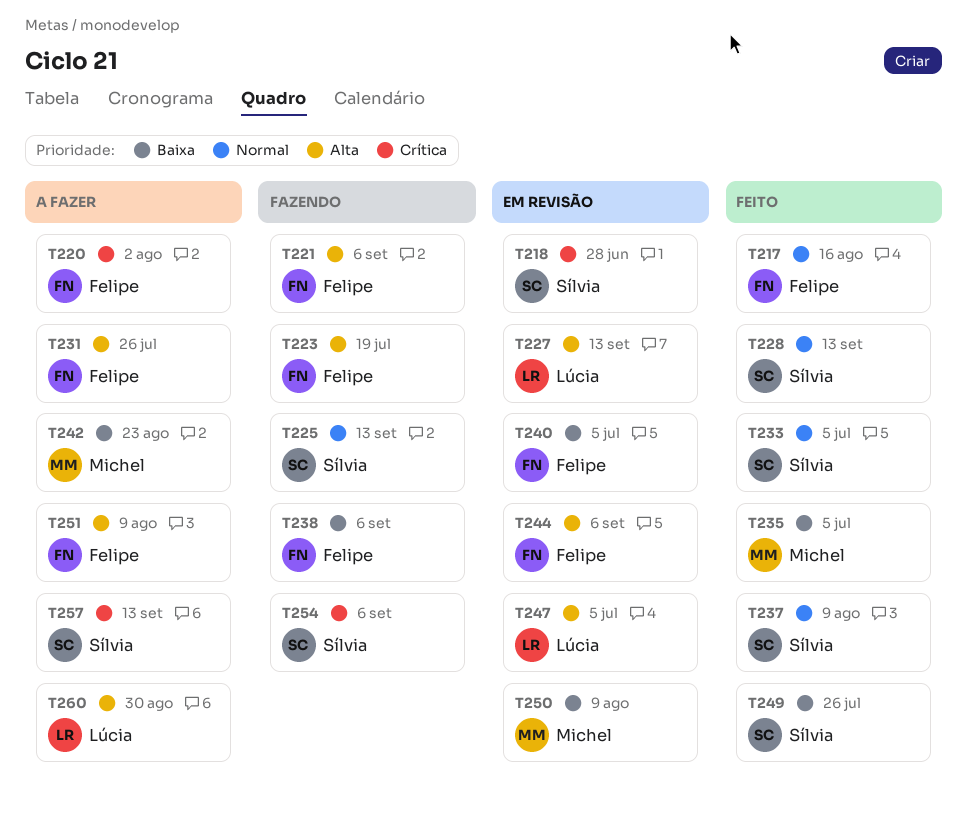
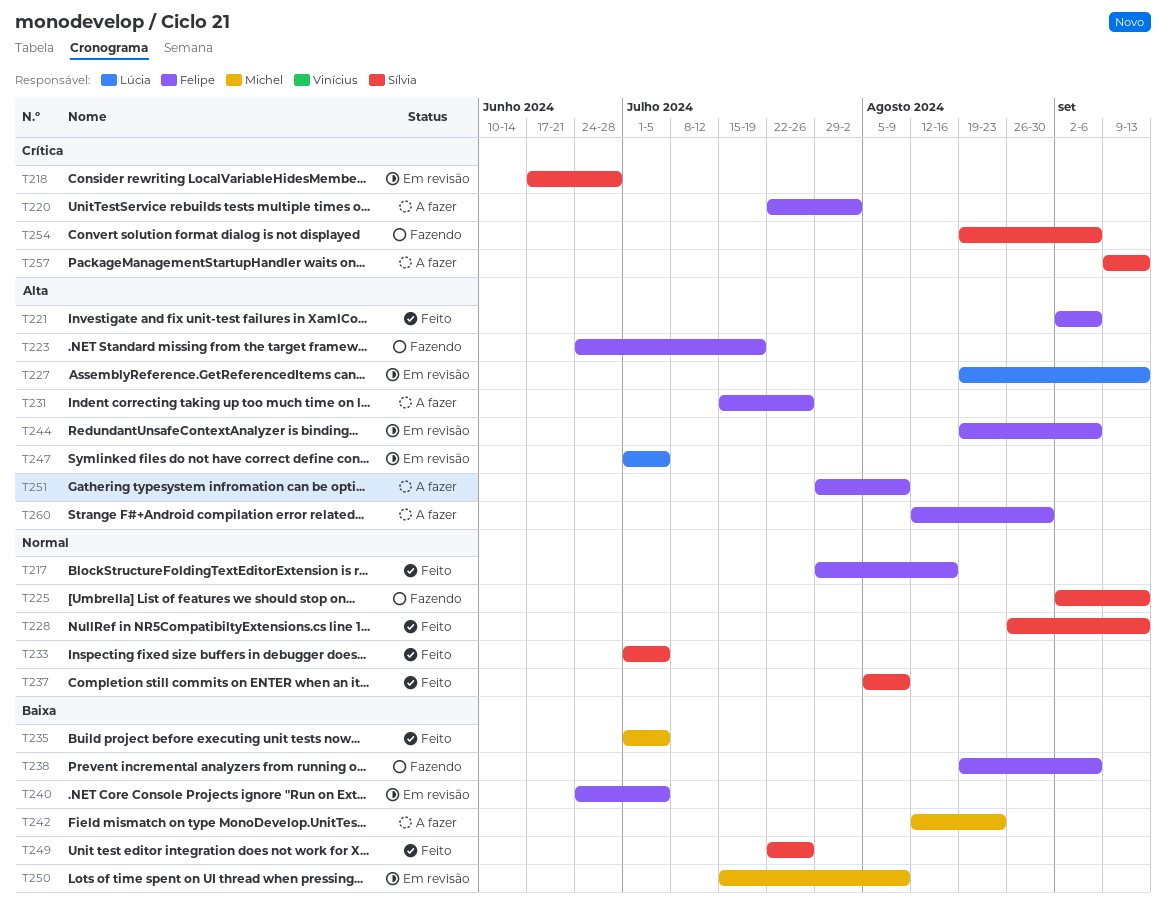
T221, status: Fazendo -> Feito
T260, owner: Lúcia -> Felipe

